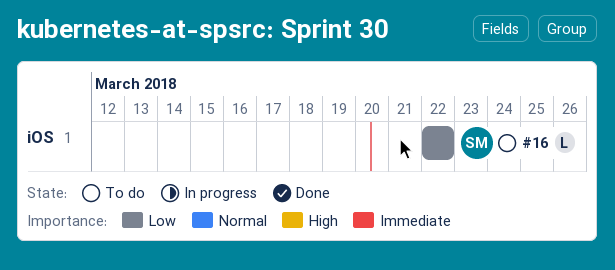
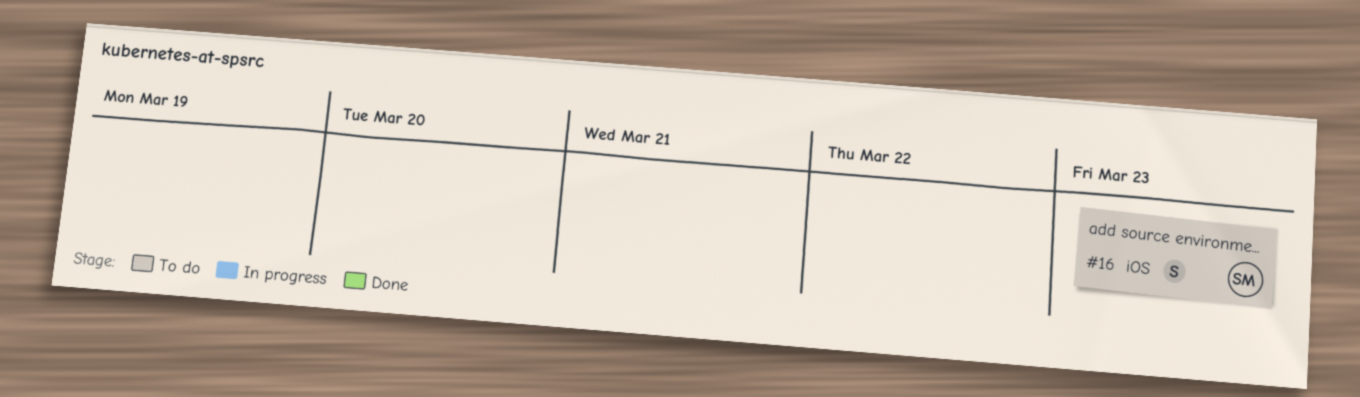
#16, estimate: L -> S
#16, due: Mar 22 -> Mar 23

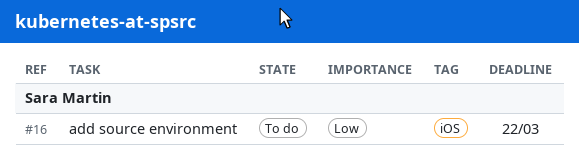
#16, due: Mar 23 -> Mar 22

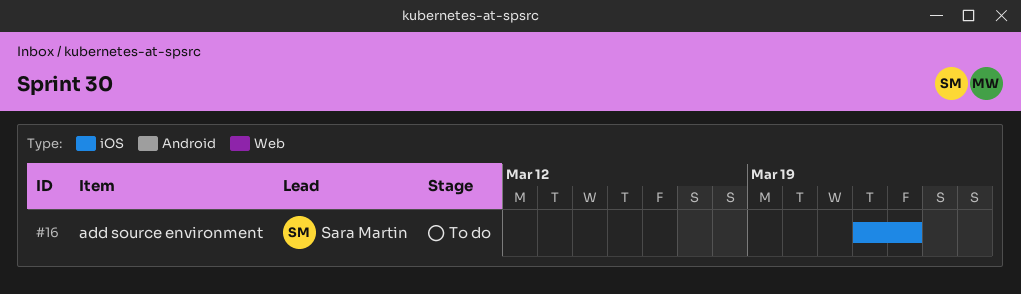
#16, due: Mar 22 -> Mar 23

